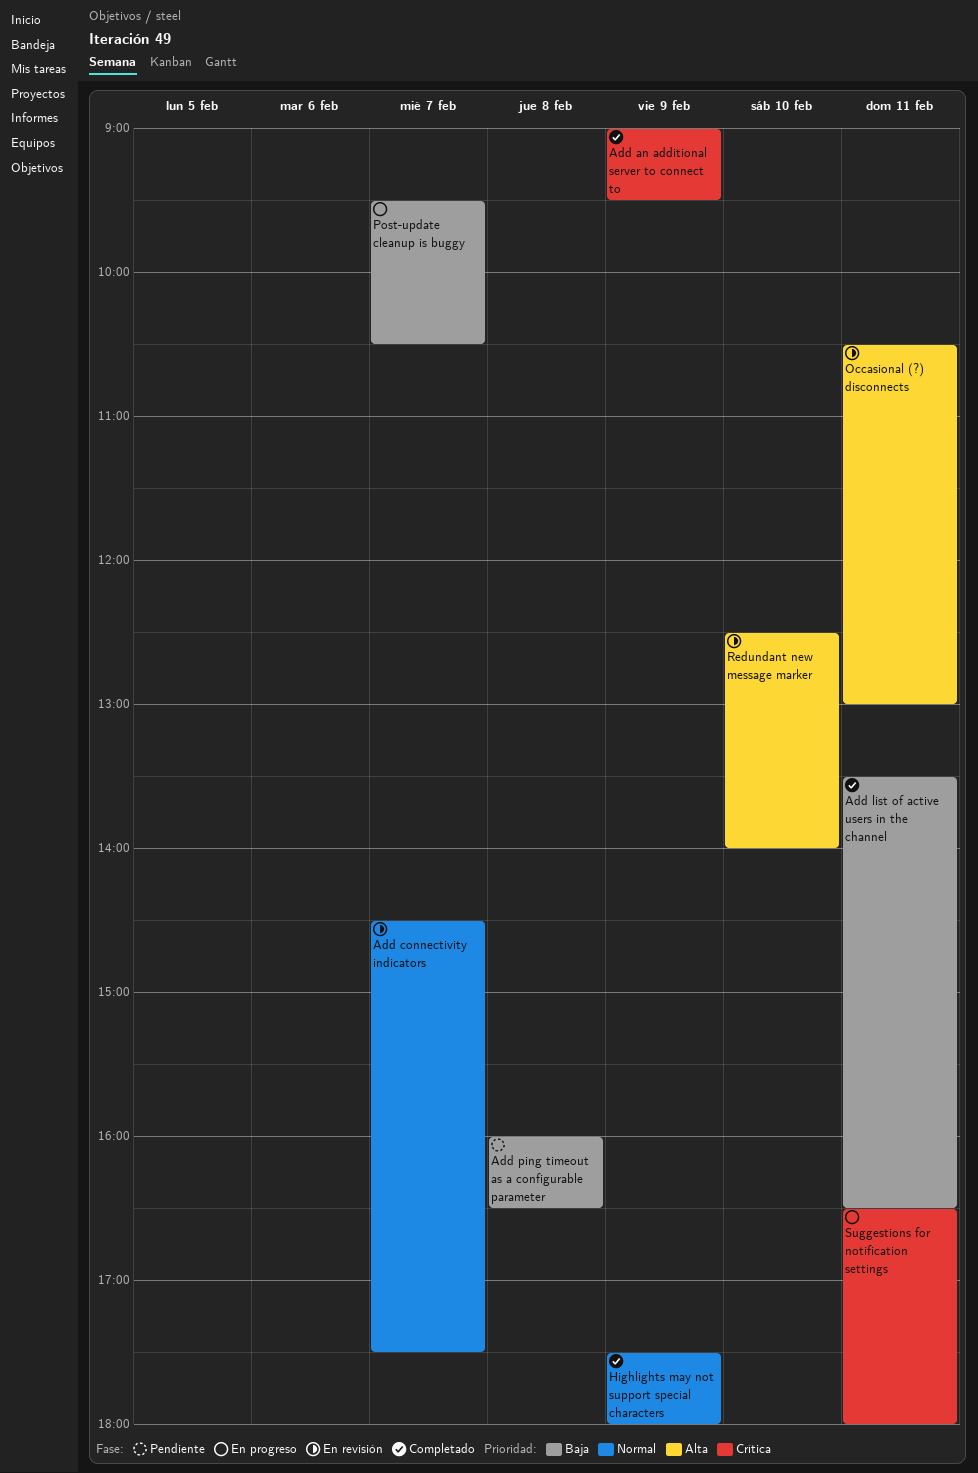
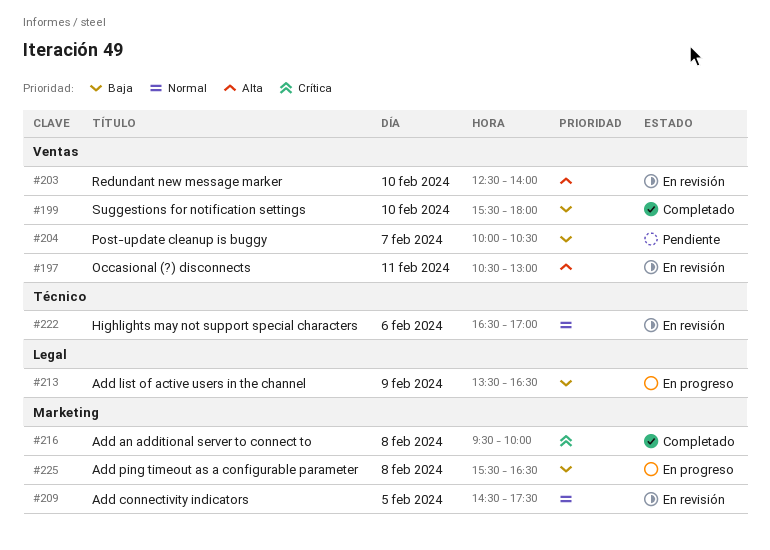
Add an additional server to connect to, day: Feb 9 -> Feb 8
Add an additional server to connect to, begins: 09:00 -> 09:30
Add an additional server to connect to, ends: 09:30 -> 10:00
Add connectivity indicators, day: Feb 7 -> Feb 5
Add list of active users in the channel, status: Completado -> En progreso
Add list of active users in the channel, day: Feb 11 -> Feb 9
Add ping timeout as a configurable parameter, status: Pendiente -> En progreso
Add ping timeout as a configurable parameter, begins: 16:00 -> 15:30
Highlights may not support special characters, status: Completado -> En revisión
Highlights may not support special characters, day: Feb 9 -> Feb 6
Highlights may not support special characters, begins: 17:30 -> 16:30
Highlights may not support special characters, ends: 18:00 -> 17:00
Post-update cleanup is buggy, status: En progreso -> Pendiente
Post-update cleanup is buggy, begins: 09:30 -> 10:00
Suggestions for notification settings, status: En progreso -> Completado
Suggestions for notification settings, priority: Crítica -> Baja
Suggestions for notification settings, day: Feb 11 -> Feb 10
Suggestions for notification settings, begins: 16:30 -> 15:30

